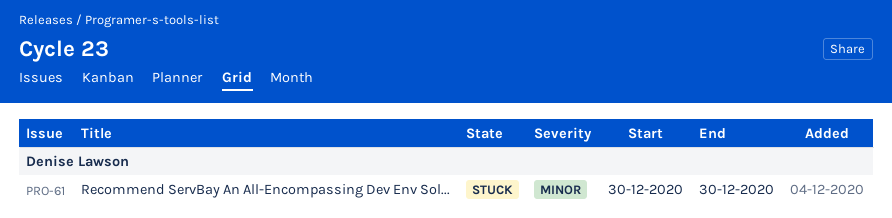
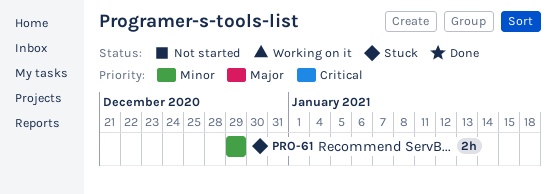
PRO-61, start: Dec 30 -> Dec 29
PRO-61, due: Dec 30 -> Dec 29

